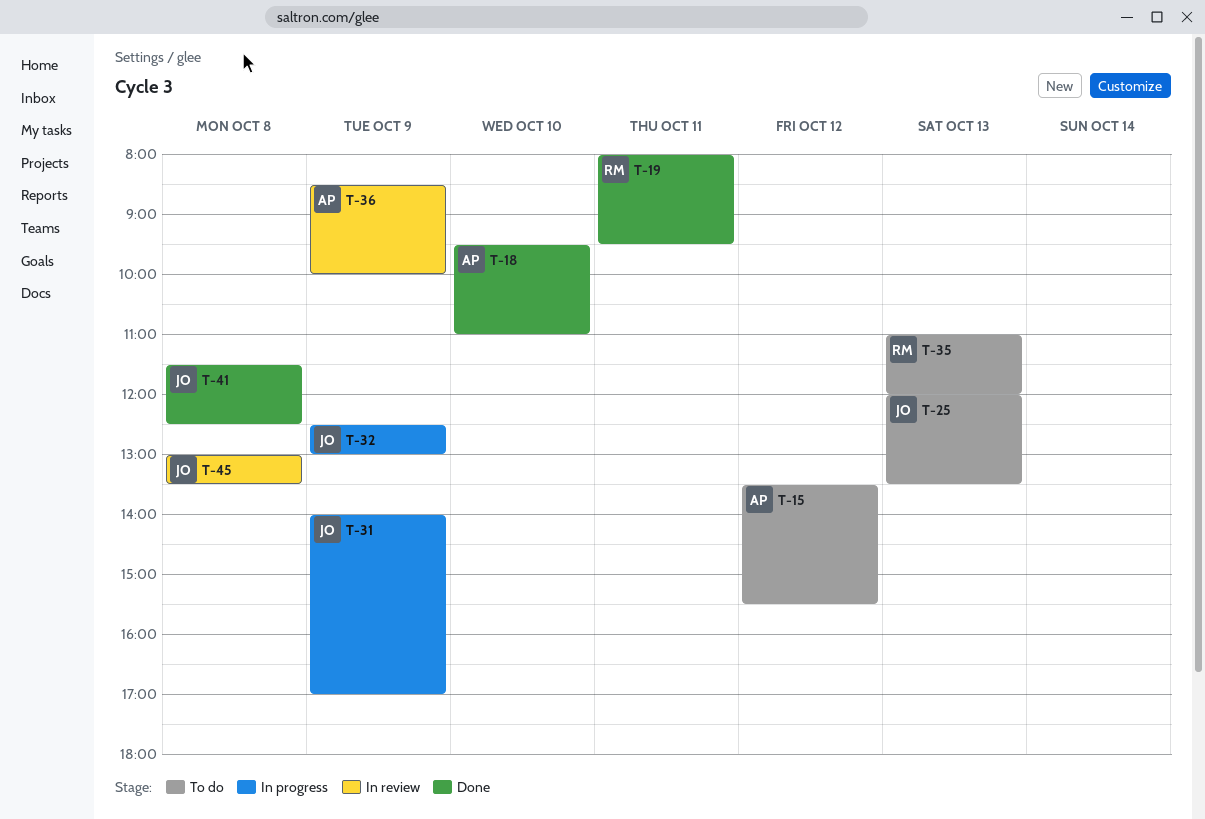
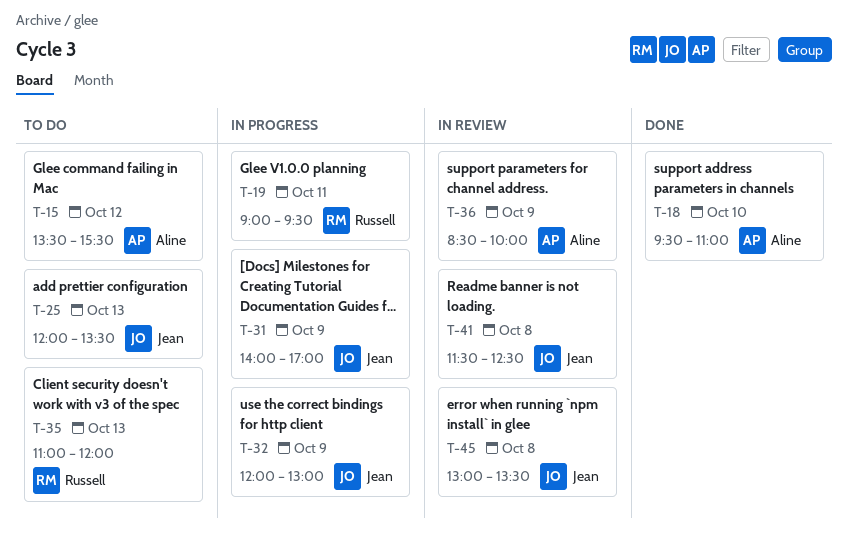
T-19, status: Done -> In progress
T-19, begins: 08:00 -> 09:00
T-32, begins: 12:30 -> 12:00
T-41, status: Done -> In review

